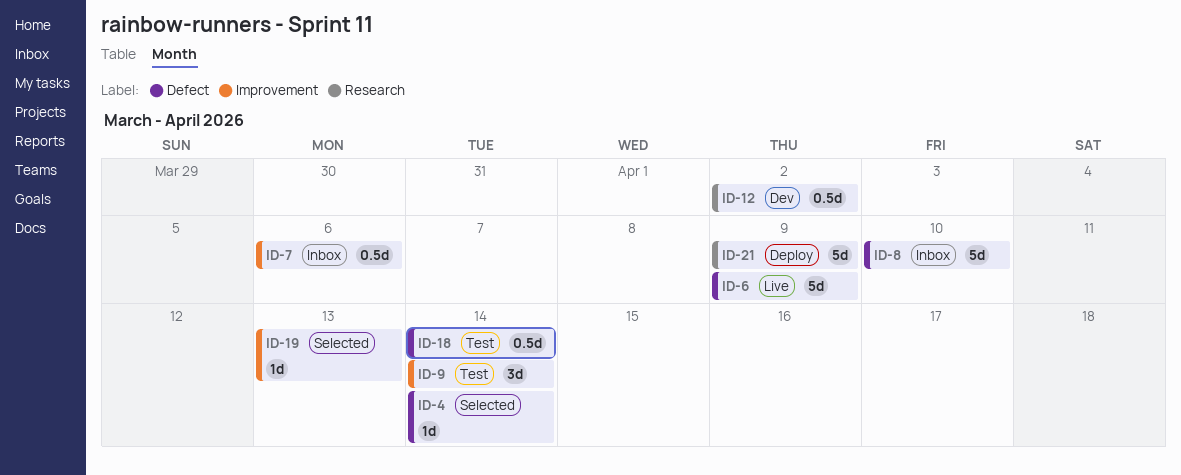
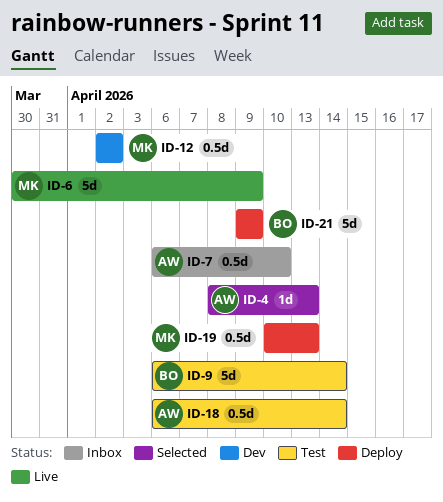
ID-4, due: Apr 14 -> Apr 13
ID-7, due: Apr 6 -> Apr 10
ID-8: present -> none
ID-9, estimate: 3d -> 5d
ID-19, status: Selected -> Deploy
ID-19, estimate: 1d -> 0.5d

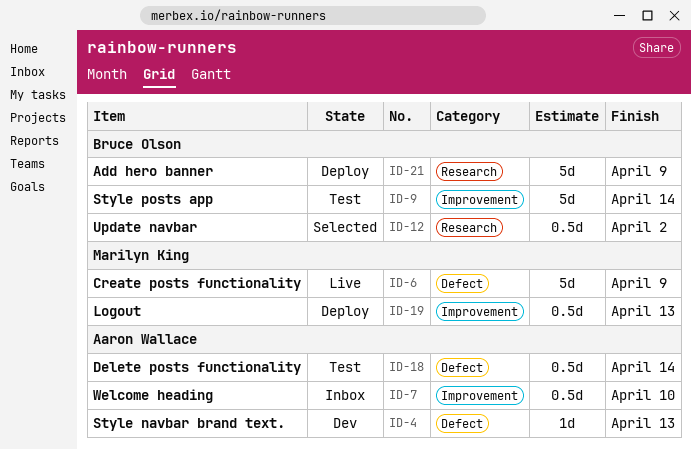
ID-4, status: Selected -> Dev
ID-12, status: Dev -> Selected
ID-12, owner: Marilyn King -> Bruce Olson

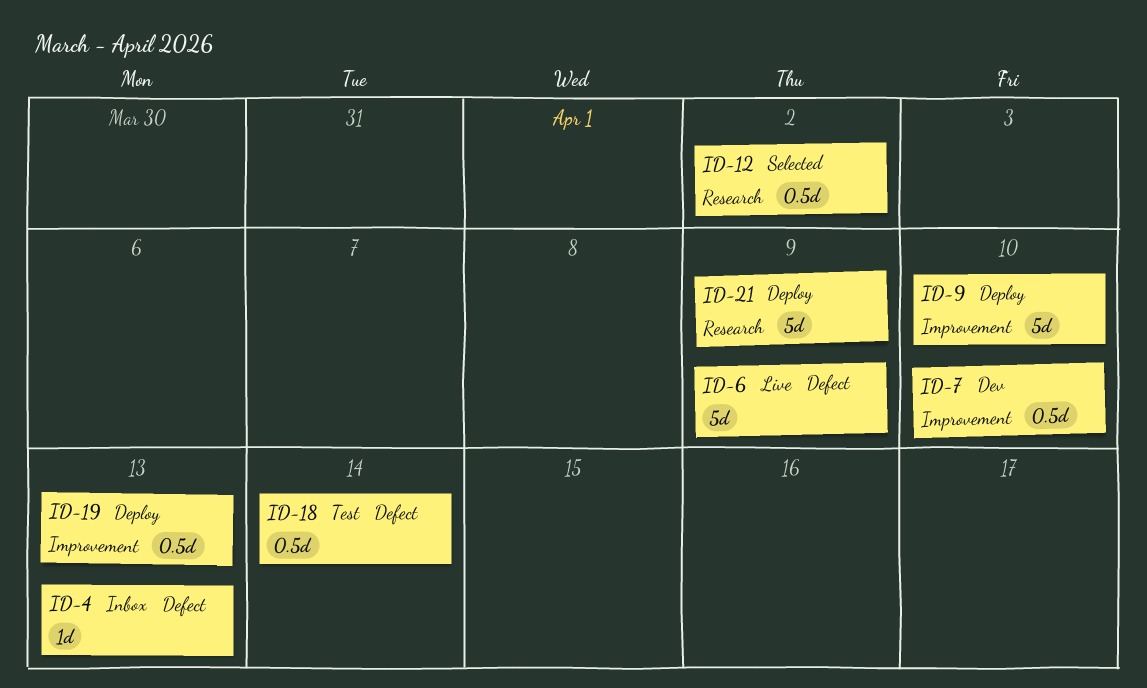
ID-4, status: Dev -> Inbox
ID-7, status: Inbox -> Dev
ID-9, status: Test -> Deploy
ID-9, due: Apr 14 -> Apr 10

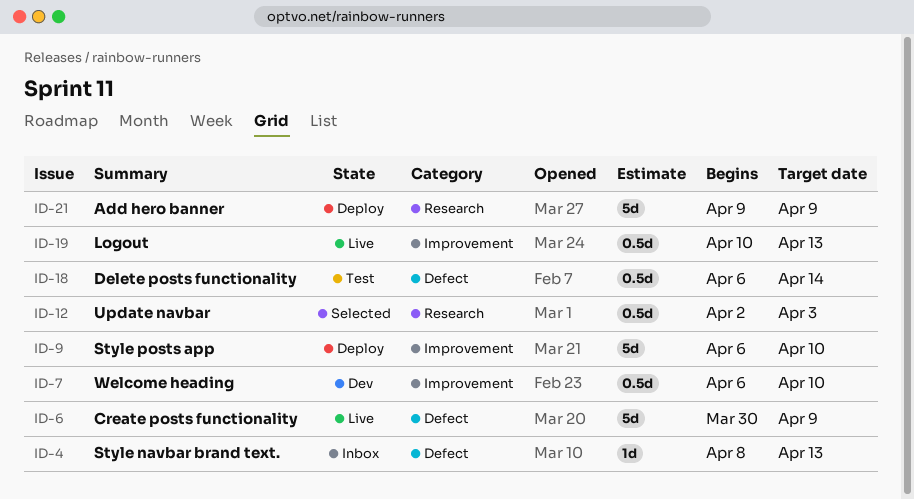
ID-12, due: Apr 2 -> Apr 3
ID-19, status: Deploy -> Live

